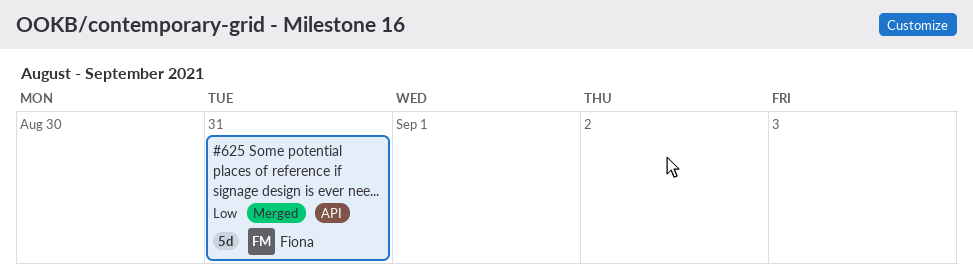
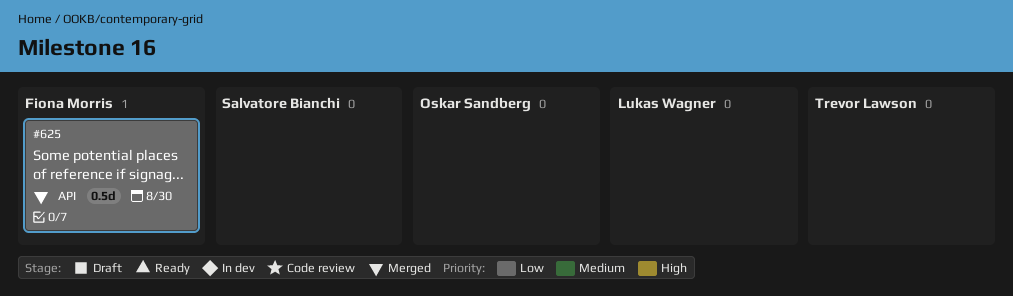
#625, estimate: 5d -> 0.5d
#625, due: Aug 31 -> Aug 30

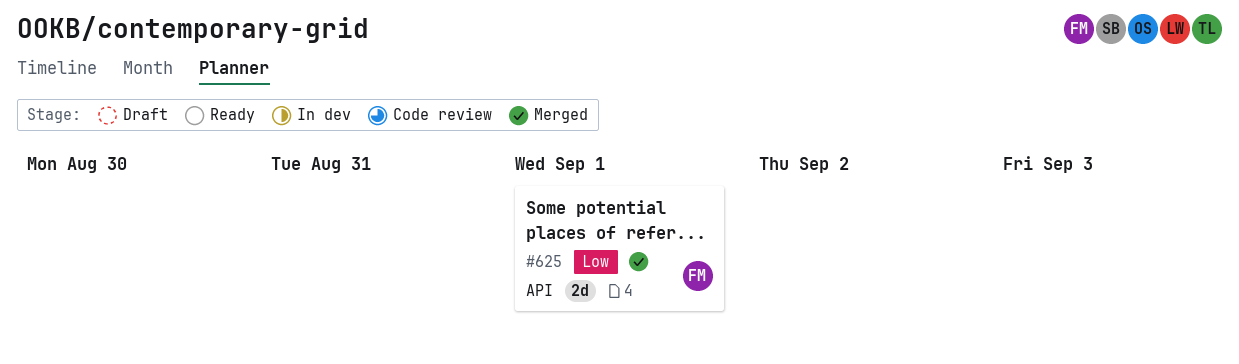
#625, estimate: 0.5d -> 2d
#625, due: Aug 30 -> Sep 1

